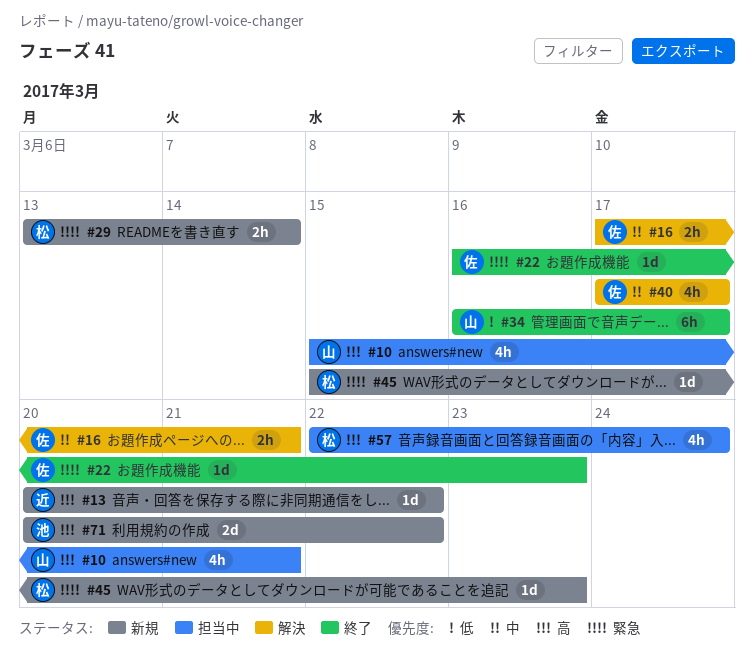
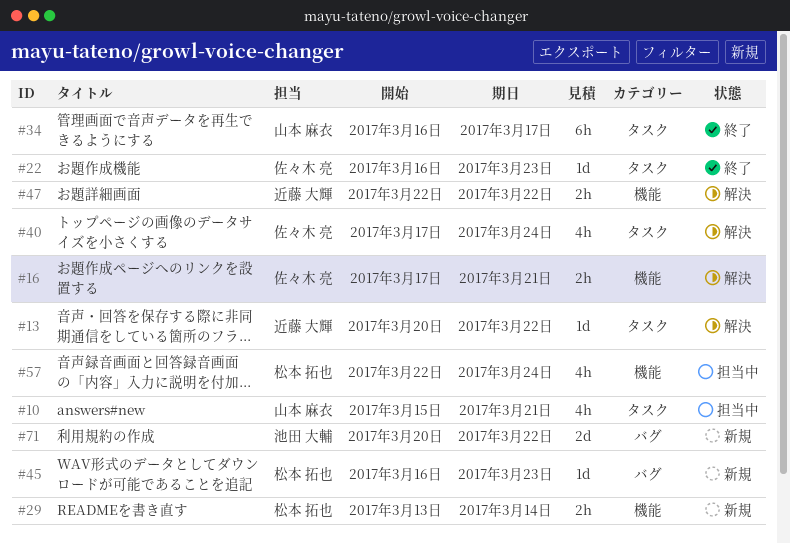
#13, status: 新規 -> 解決
#40, due: Mar 17 -> Mar 24
#45, start: Mar 15 -> Mar 16
#47: none -> present

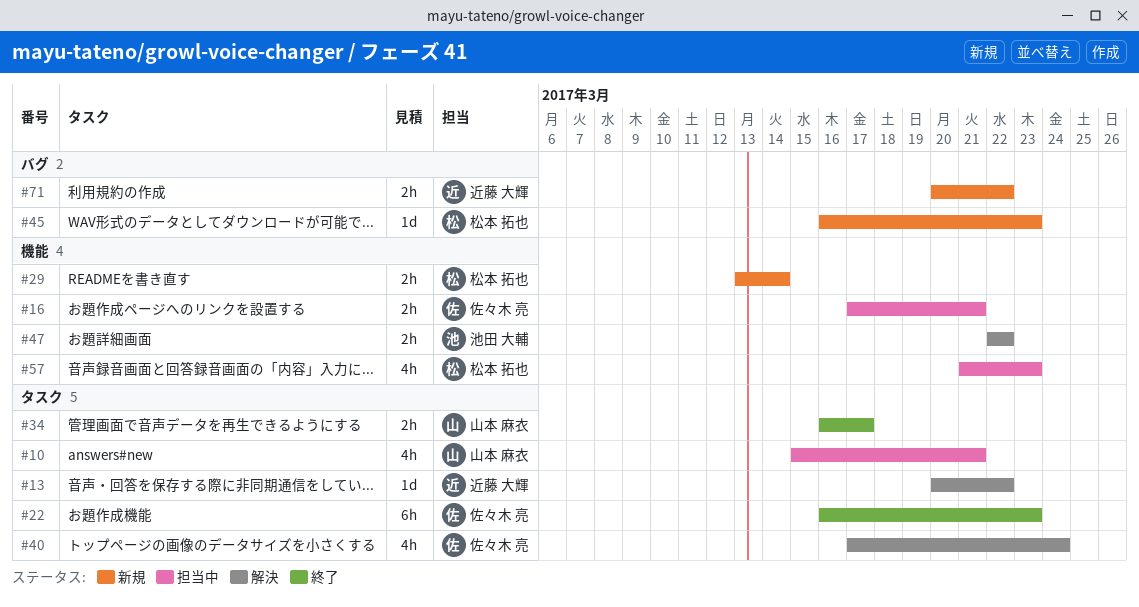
#16, status: 解決 -> 担当中
#22, estimate: 1d -> 6h
#34, estimate: 6h -> 2h
#47, owner: 近藤 大輝 -> 池田 大輔
#57, start: Mar 22 -> Mar 21
#57, due: Mar 24 -> Mar 23
#71, owner: 池田 大輔 -> 近藤 大輝
#71, estimate: 2d -> 2h

